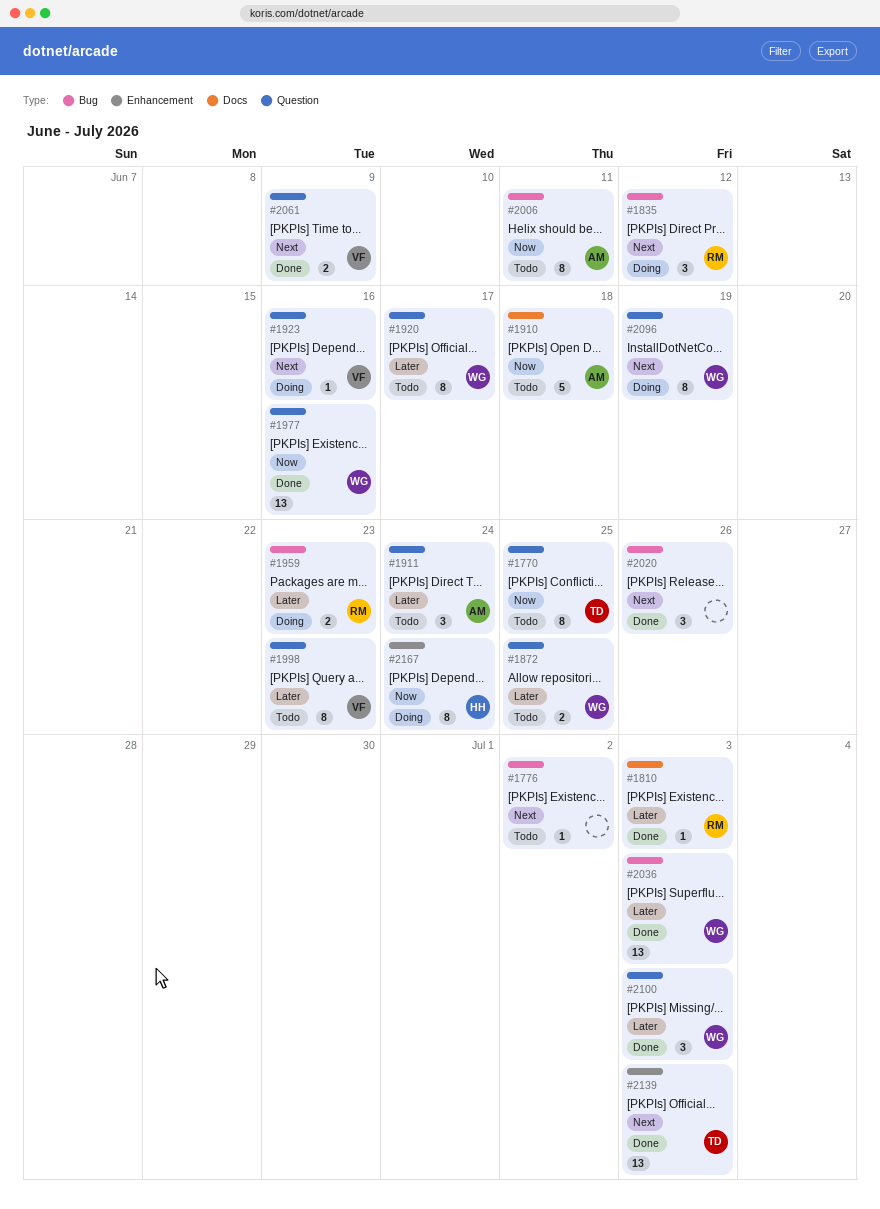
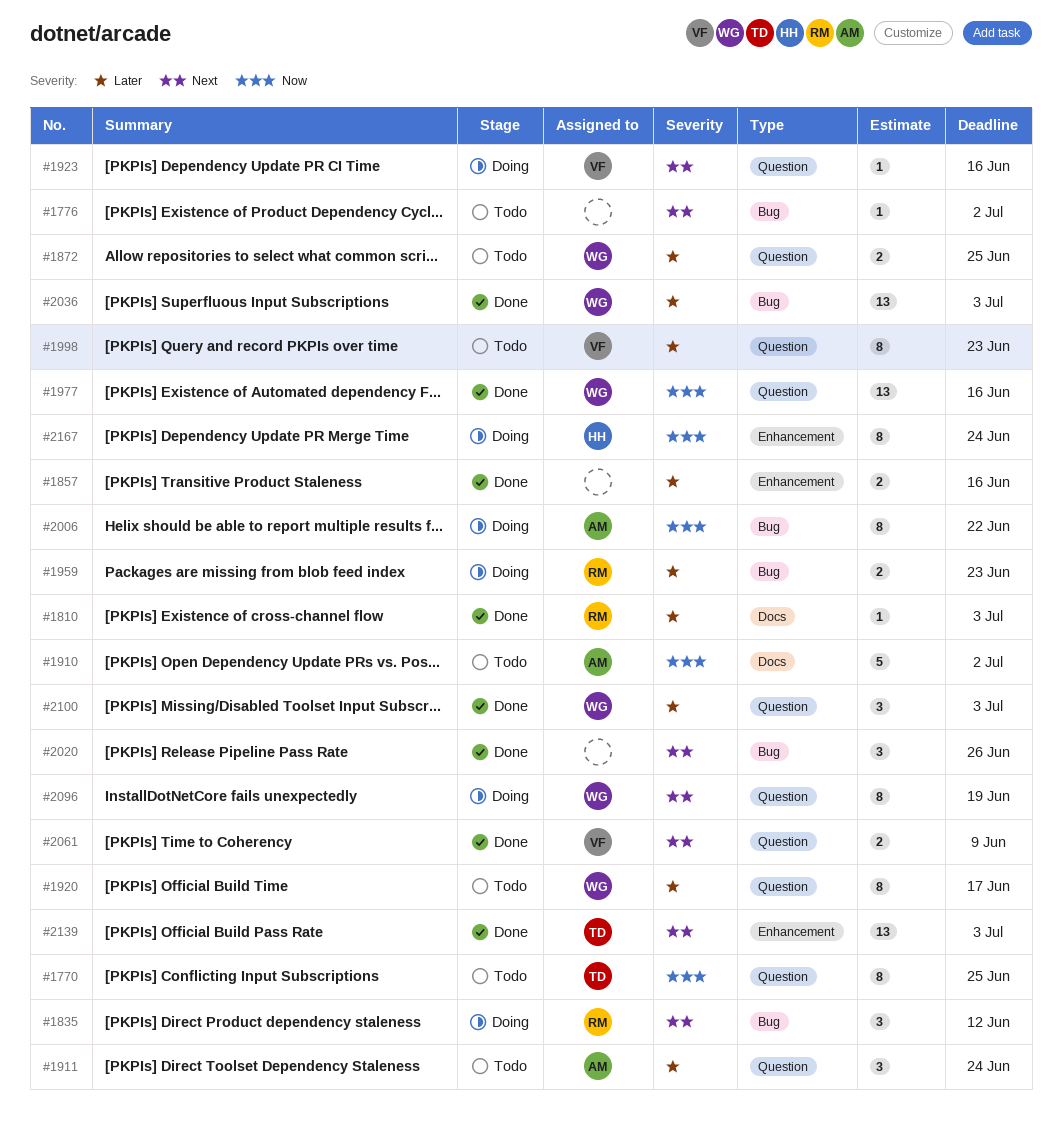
#1857: none -> present
#1910, due: Jun 18 -> Jul 2
#2006, status: Todo -> Doing
#2006, due: Jun 11 -> Jun 22

